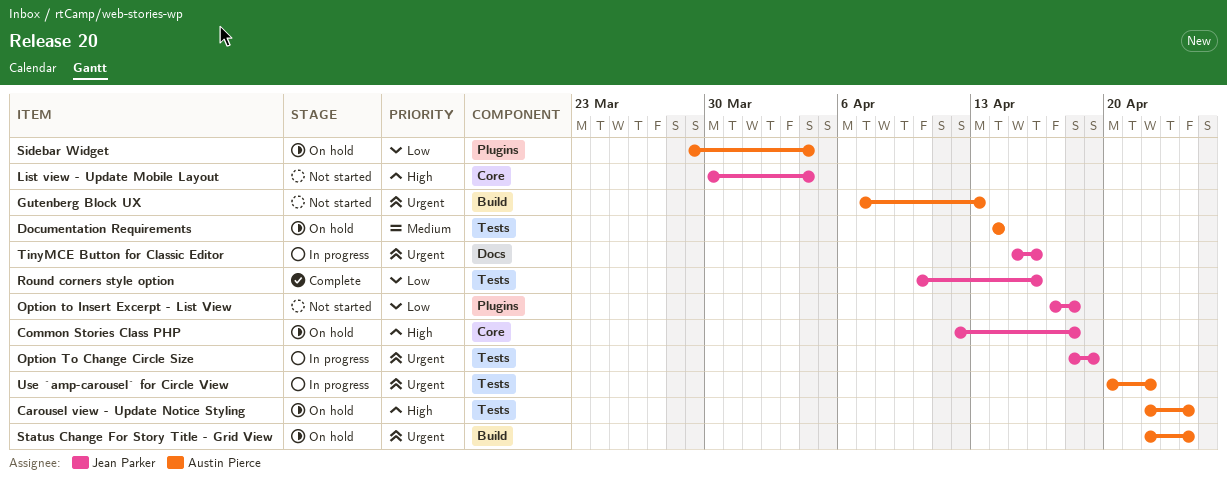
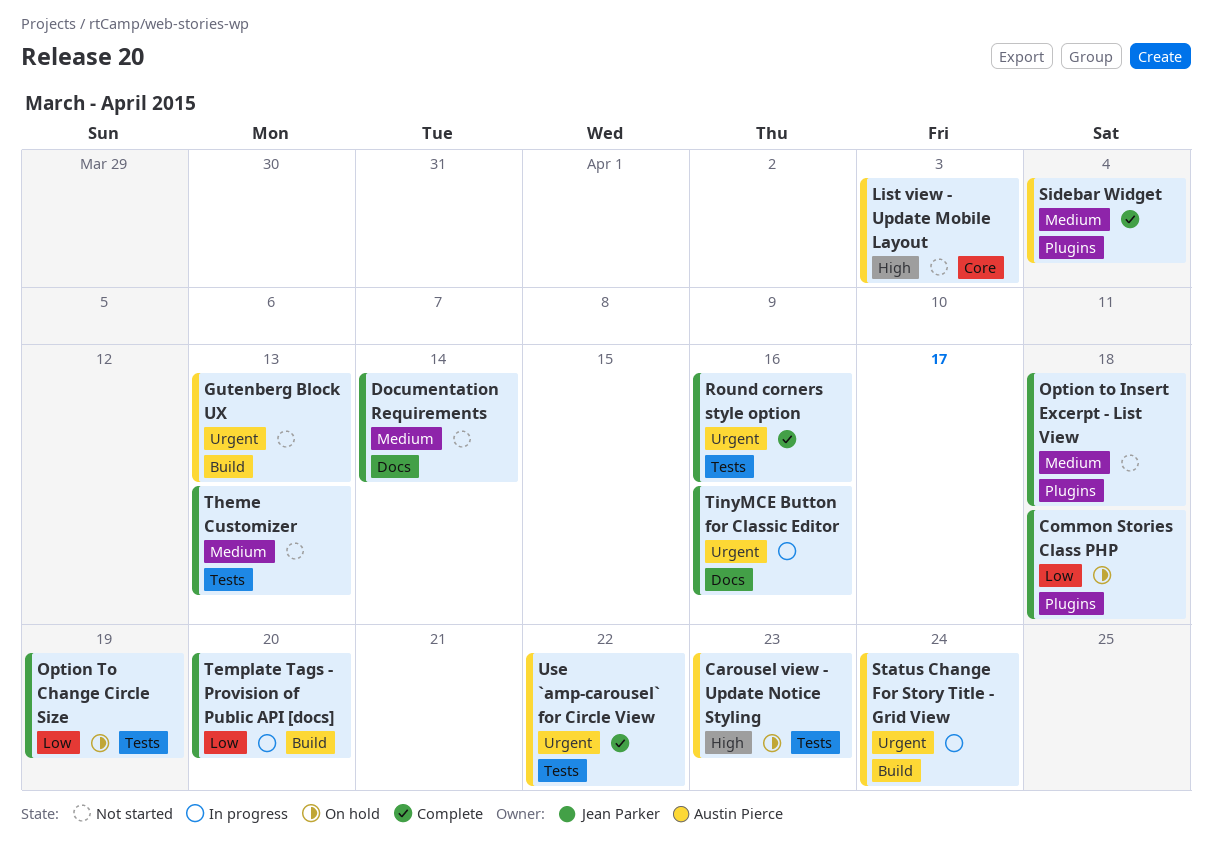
Carousel view - Update Notice Styling, due: Apr 24 -> Apr 23
Common Stories Class PHP, priority: High -> Low
Common Stories Class PHP, label: Core -> Plugins
Documentation Requirements, status: On hold -> Not started
Documentation Requirements, owner: Austin Pierce -> Jean Parker
Documentation Requirements, label: Tests -> Docs
List view - Update Mobile Layout, owner: Jean Parker -> Austin Pierce
List view - Update Mobile Layout, due: Apr 4 -> Apr 3
Option To Change Circle Size, status: In progress -> On hold
Option To Change Circle Size, priority: Urgent -> Low
Option to Insert Excerpt - List View, priority: Low -> Medium
Round corners style option, priority: Low -> Urgent
Sidebar Widget, status: On hold -> Complete
Sidebar Widget, priority: Low -> Medium
Status Change For Story Title - Grid View, status: On hold -> In progress
Template Tags - Provision of Public API [docs]: none -> present
Theme Customizer: none -> present
Use `amp-carousel` for Circle View, status: In progress -> Complete

